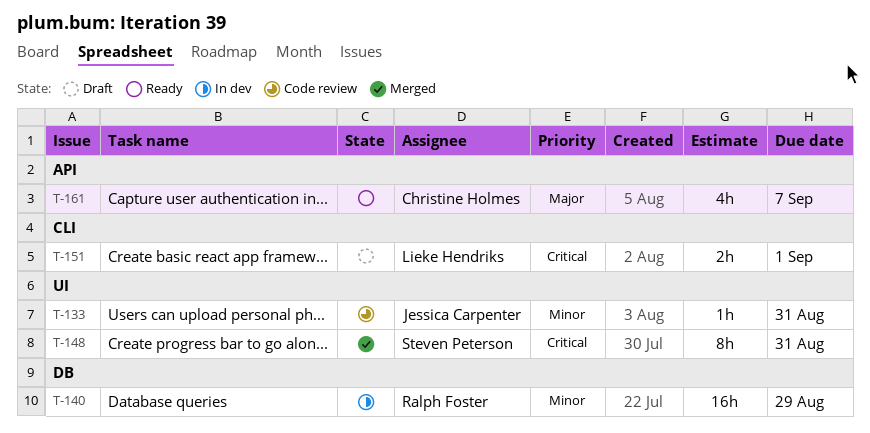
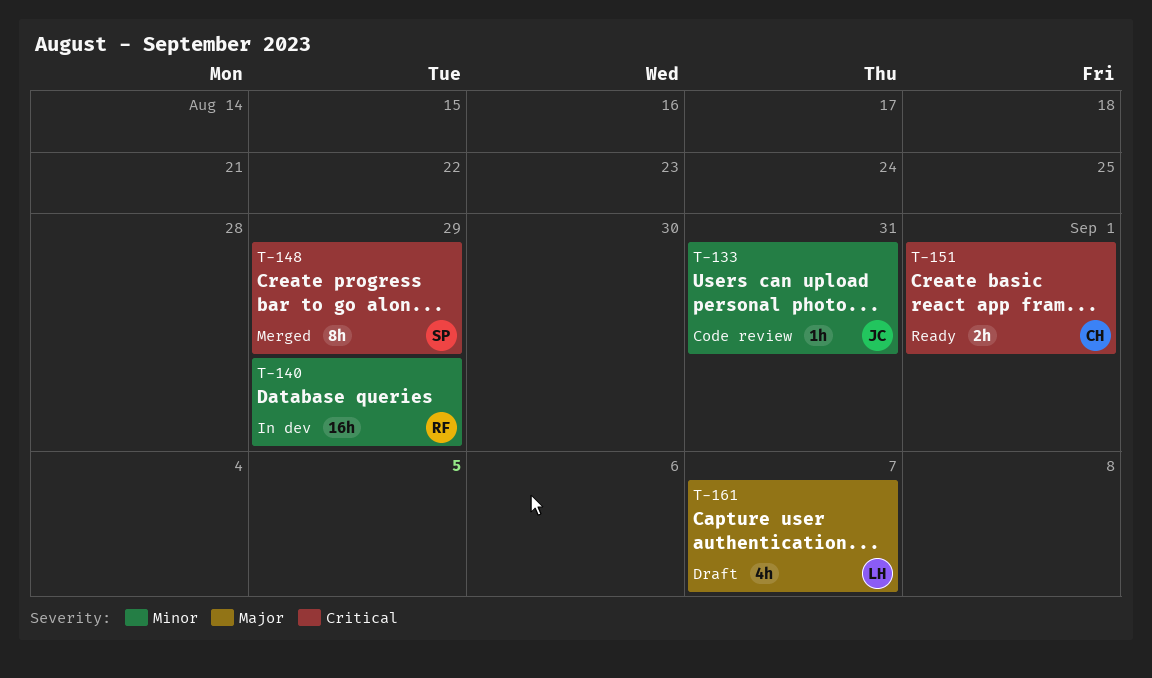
T-148, due: Aug 31 -> Aug 29
T-151, status: Draft -> Ready
T-151, owner: Lieke Hendriks -> Christine Holmes
T-161, status: Ready -> Draft
T-161, owner: Christine Holmes -> Lieke Hendriks

